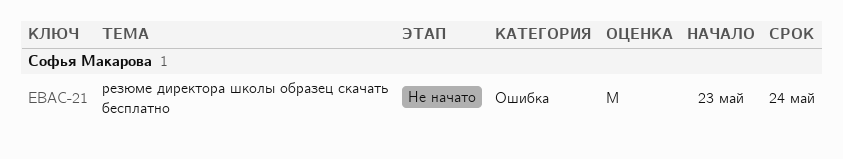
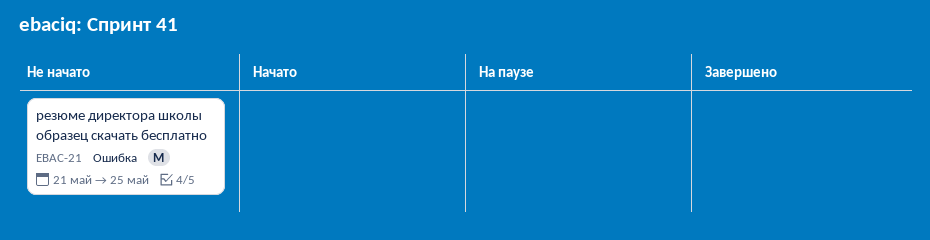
EBAC-21, start: May 23 -> May 21
EBAC-21, due: May 24 -> May 25

